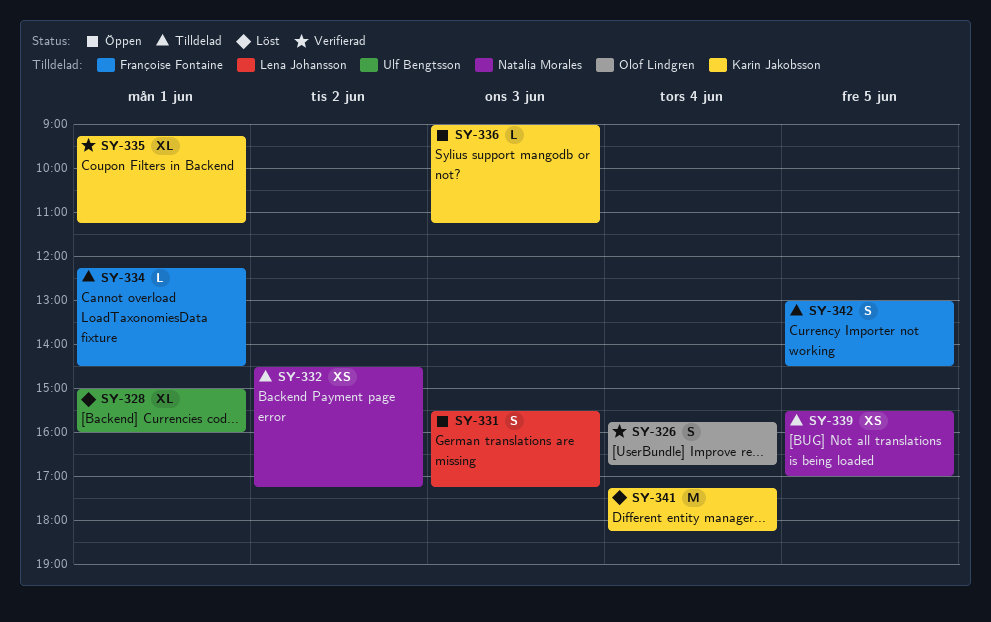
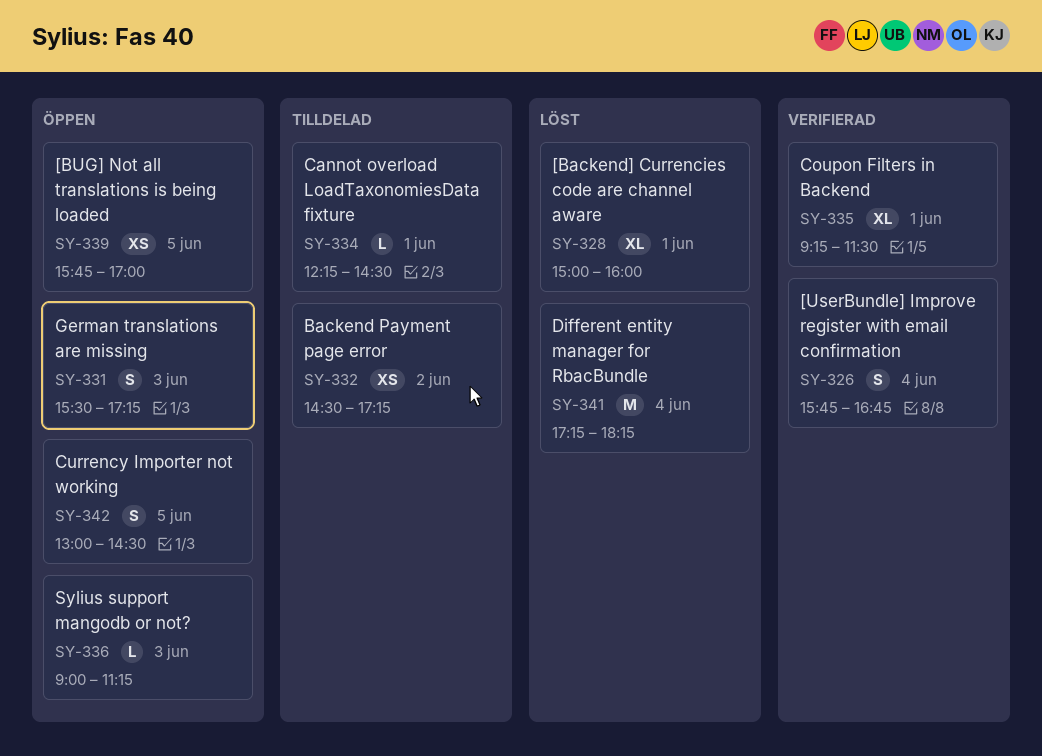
SY-335, ends: 11:15 -> 11:30
SY-339, status: Tilldelad -> Öppen
SY-339, begins: 15:30 -> 15:45
SY-342, status: Tilldelad -> Öppen

